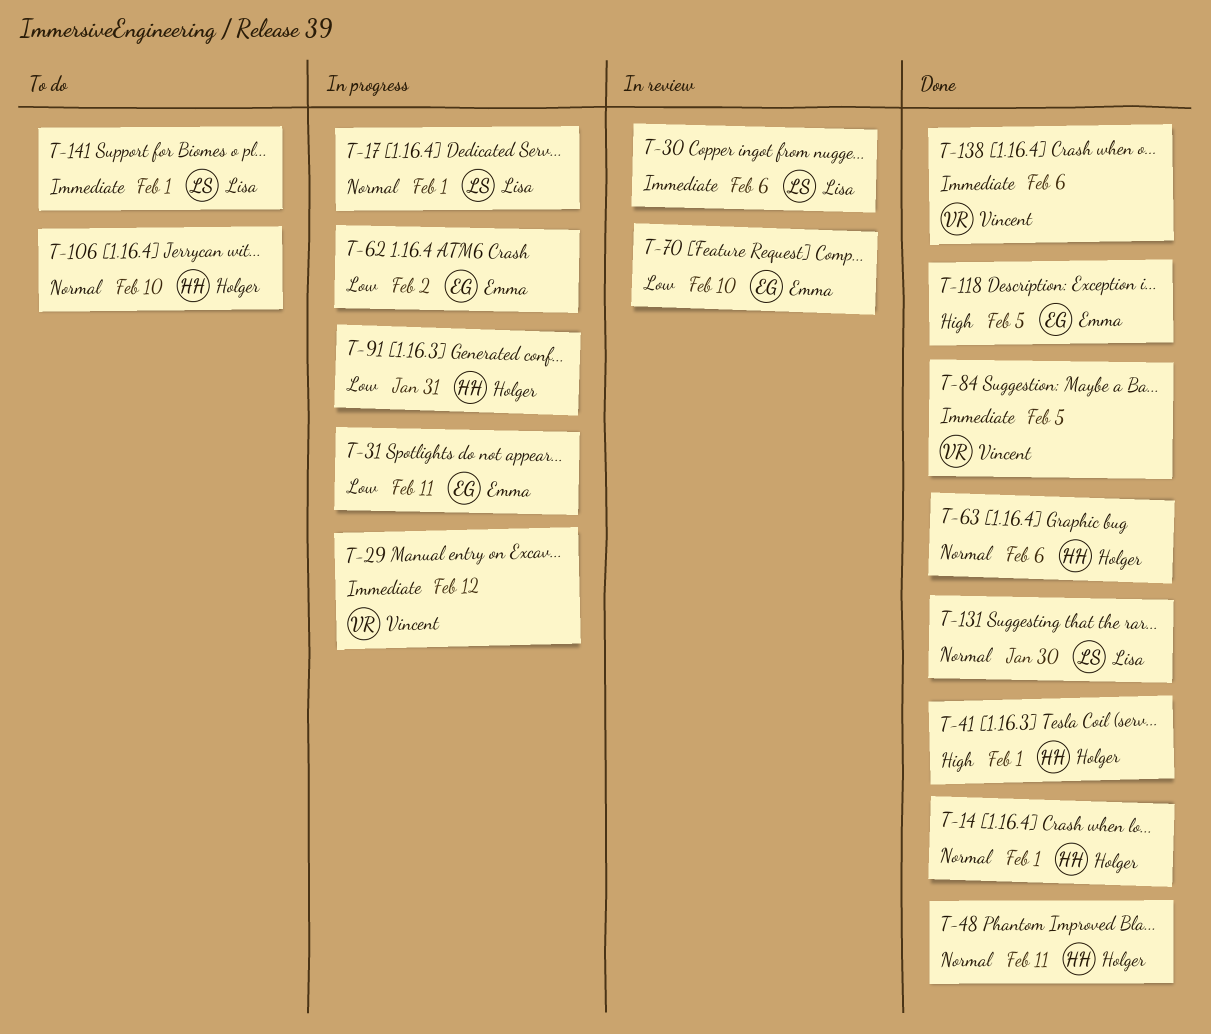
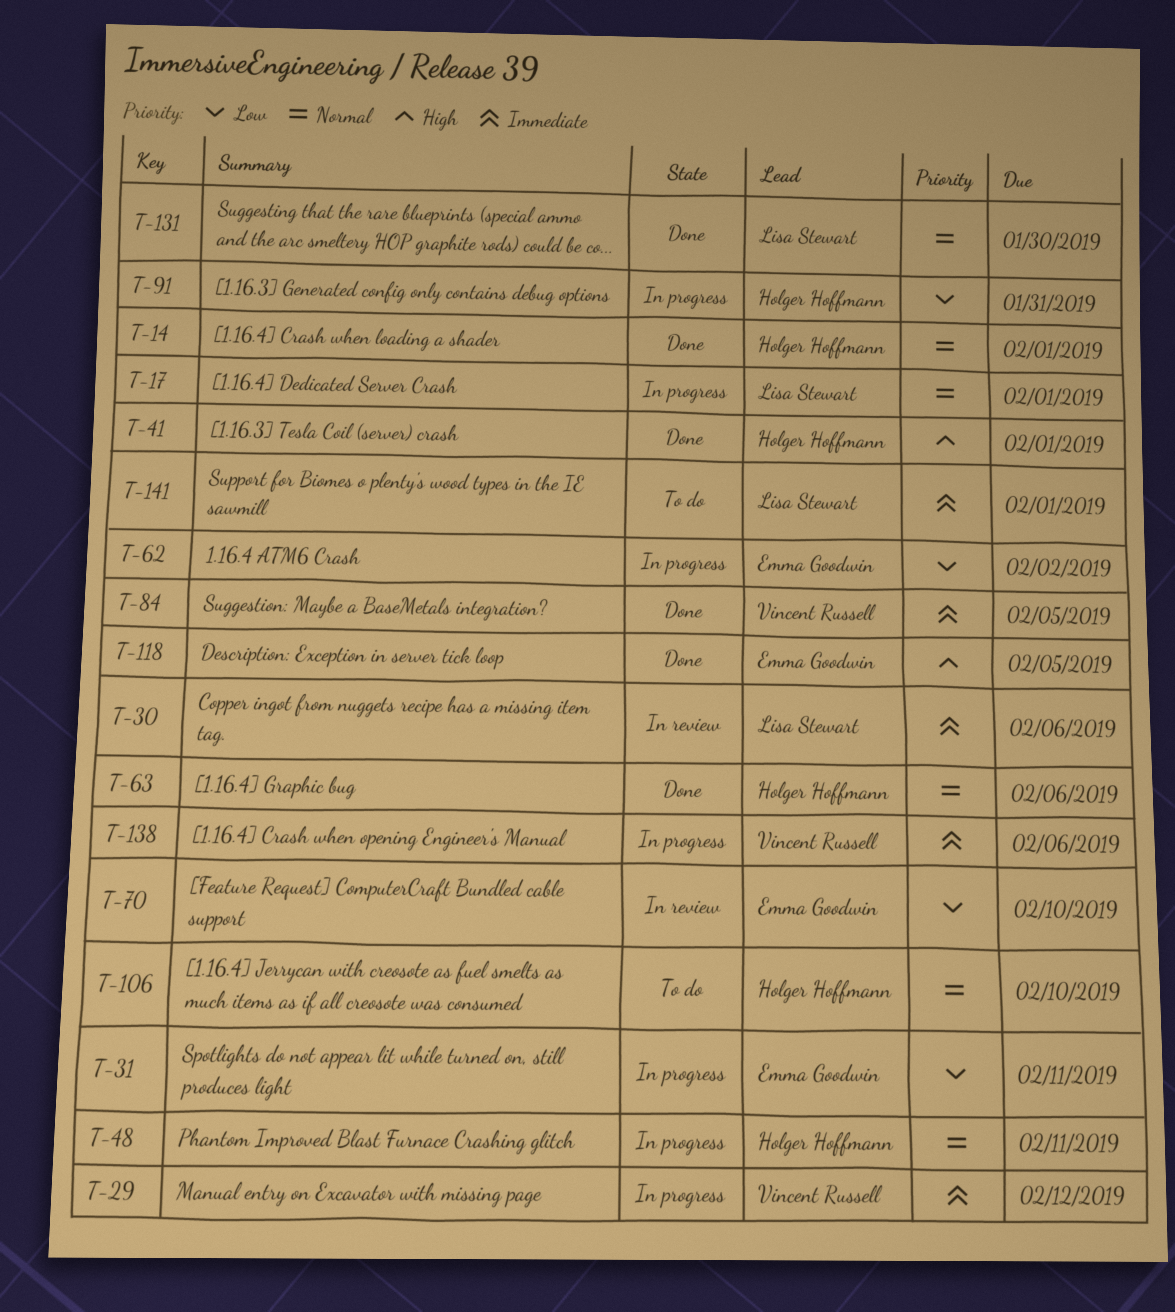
T-48, status: Done -> In progress
T-138, status: Done -> In progress

